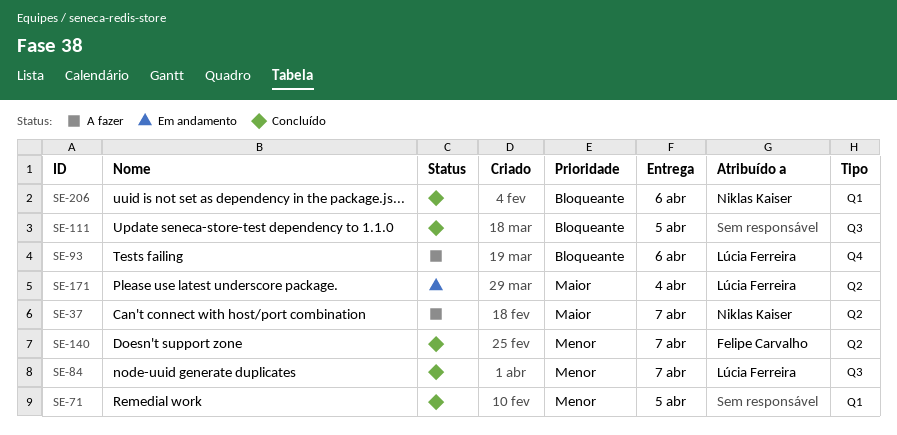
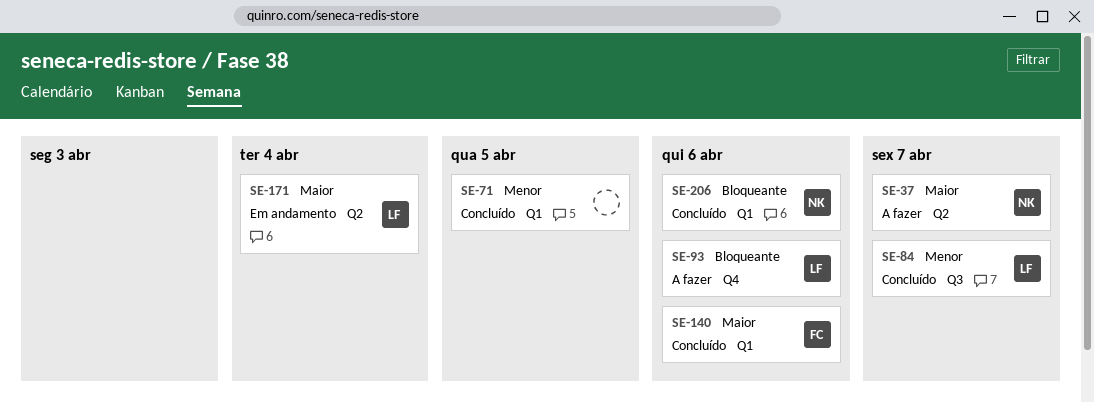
SE-111: present -> none
SE-140, priority: Menor -> Maior
SE-140, label: Q2 -> Q1
SE-140, due: Apr 7 -> Apr 6

